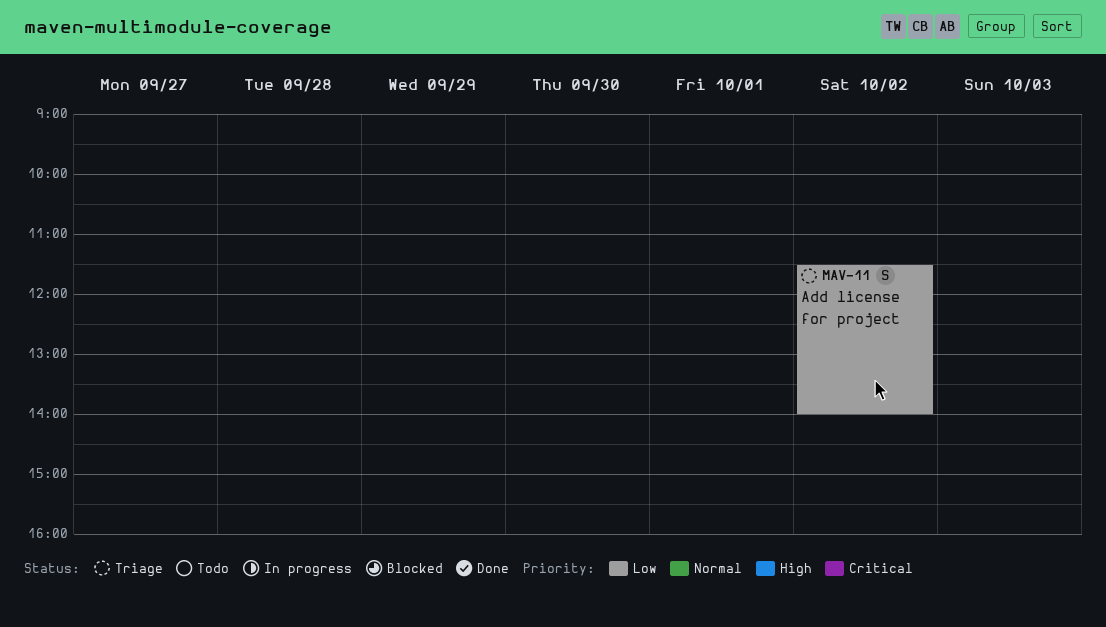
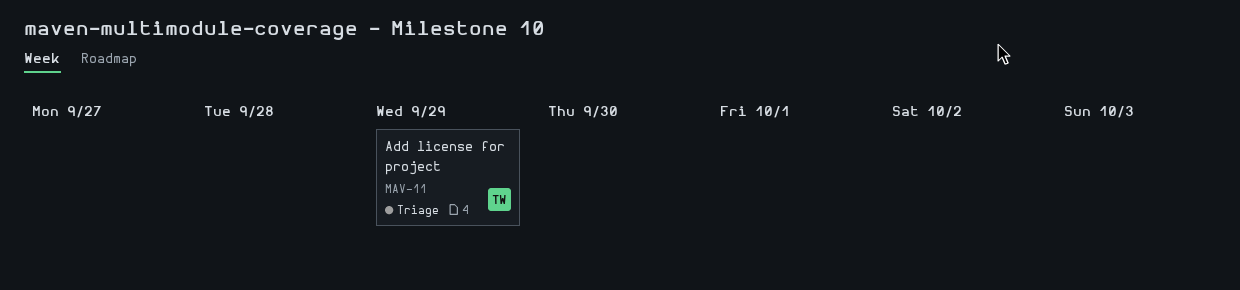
MAV-11, day: Oct 2 -> Sep 29

